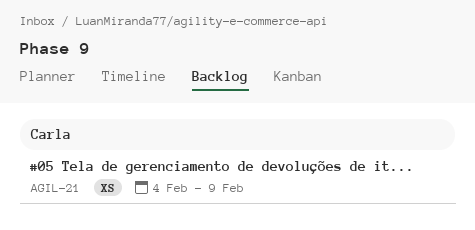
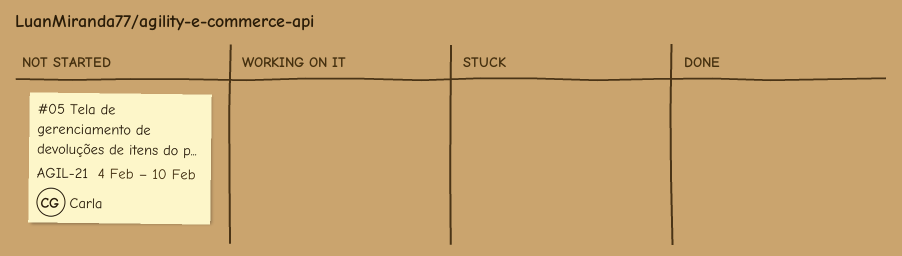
AGIL-21, due: Feb 9 -> Feb 10

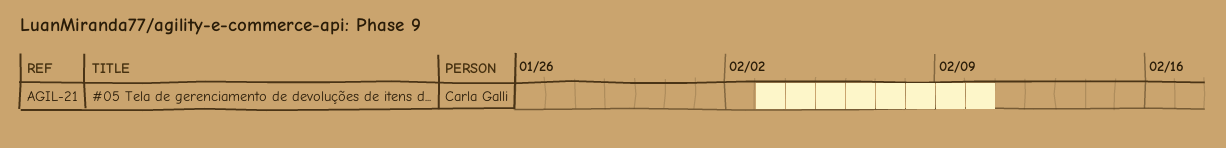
AGIL-21, start: Feb 4 -> Feb 3

